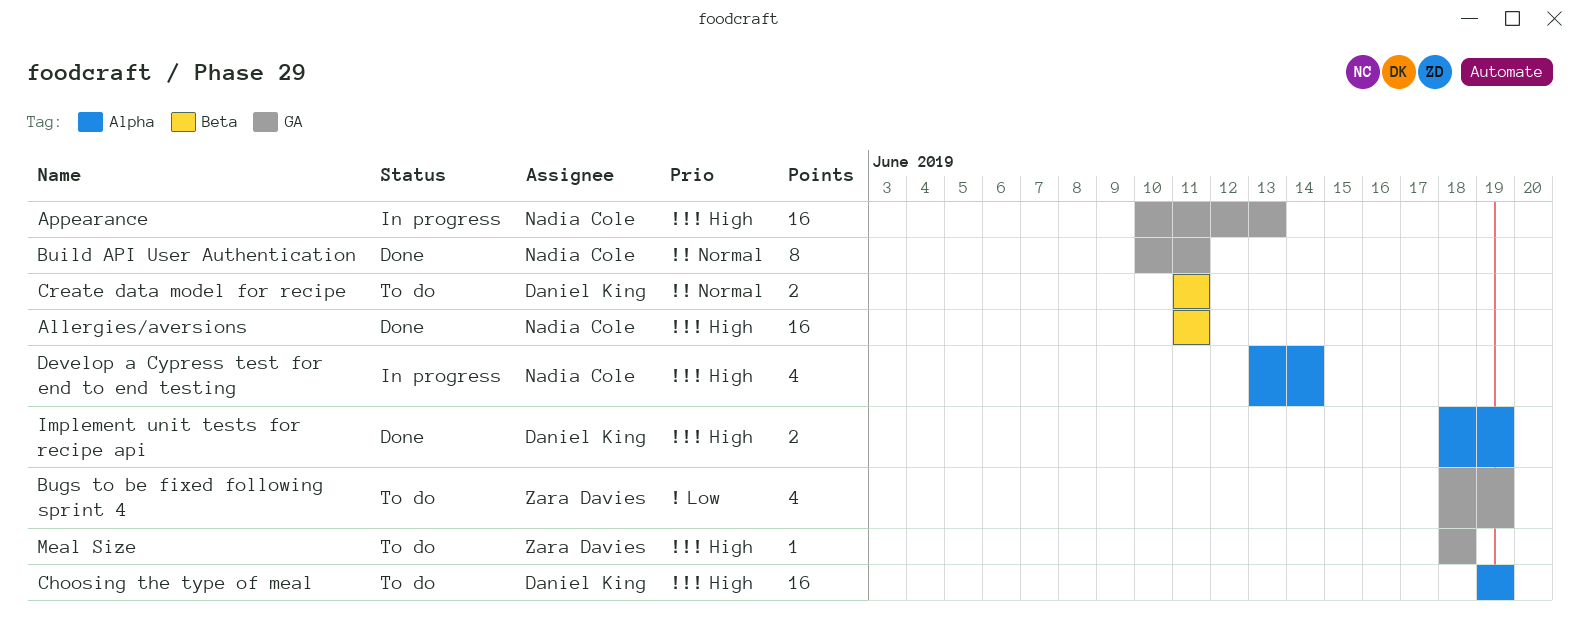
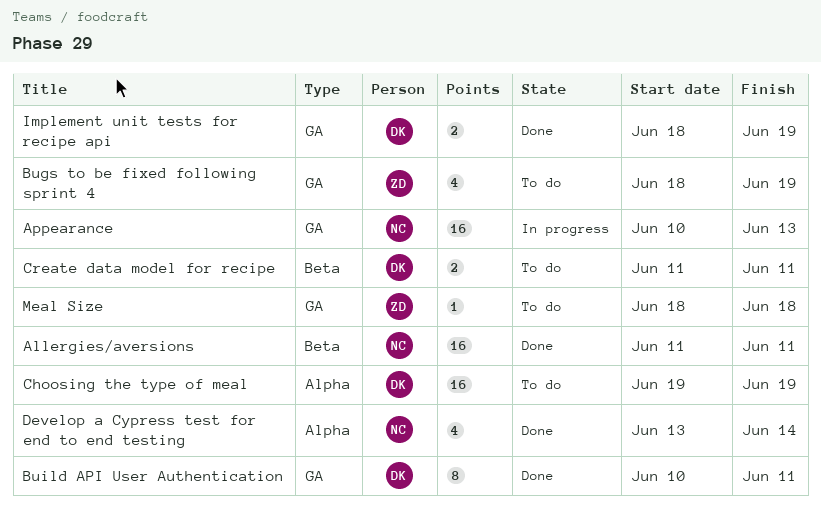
Build API User Authentication, owner: Nadia Cole -> Daniel King
Develop a Cypress test for end to end testing, status: In progress -> Done
Implement unit tests for recipe api, label: Alpha -> GA

